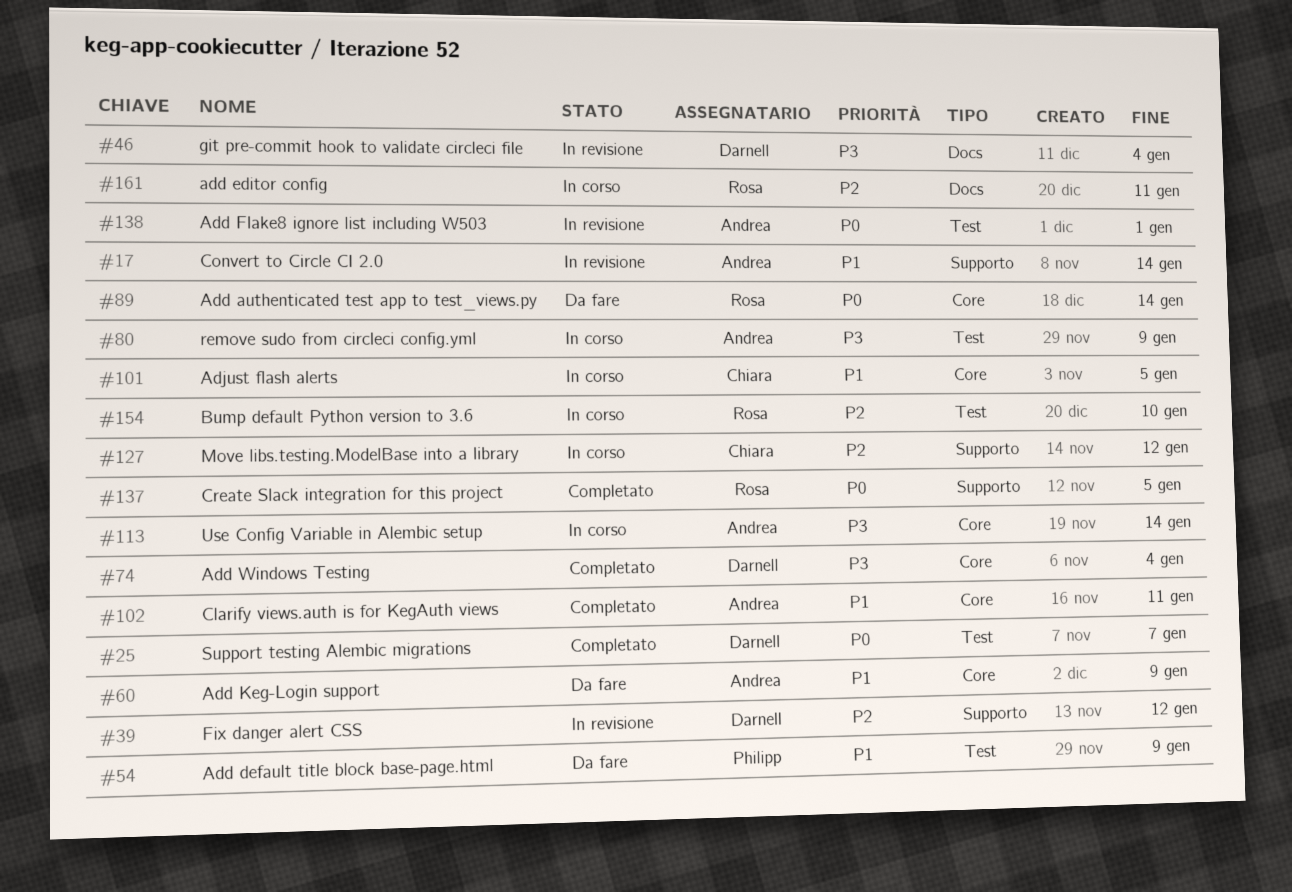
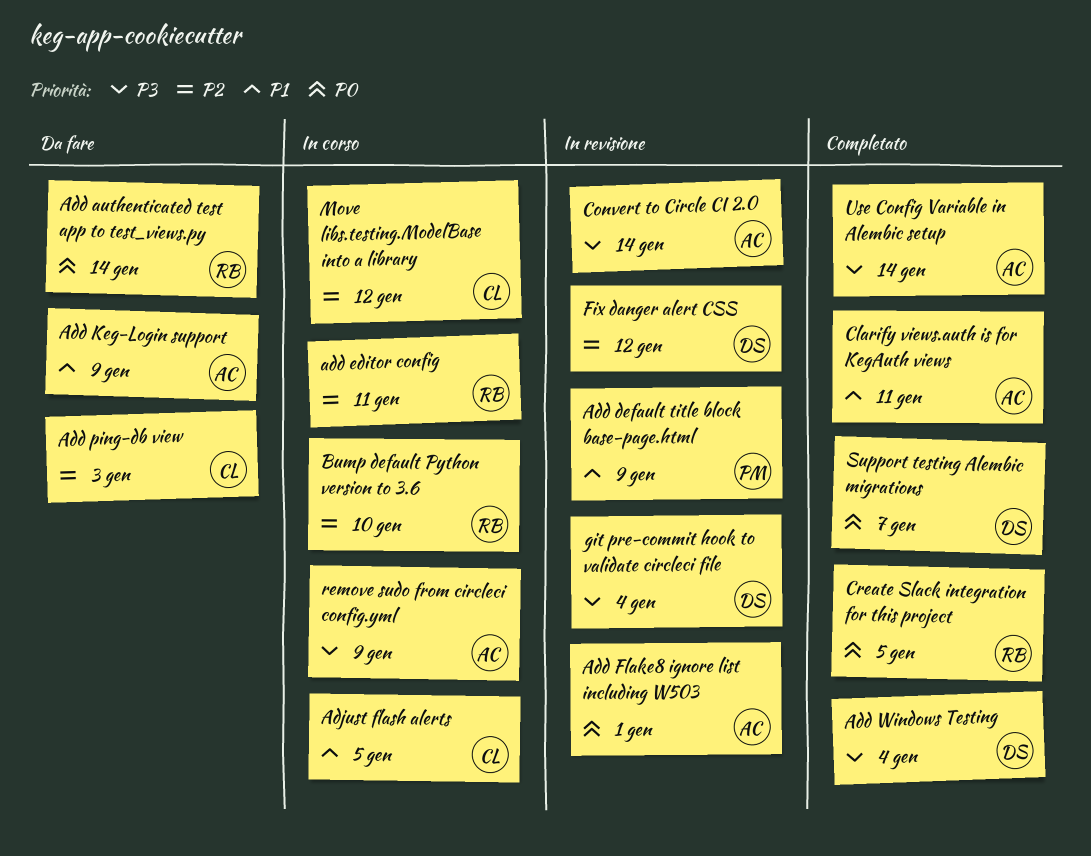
Add default title block base-page.html, status: Da fare -> In revisione
Add ping-db view: none -> present
Convert to Circle CI 2.0, priority: P1 -> P3
Use Config Variable in Alembic setup, status: In corso -> Completato

